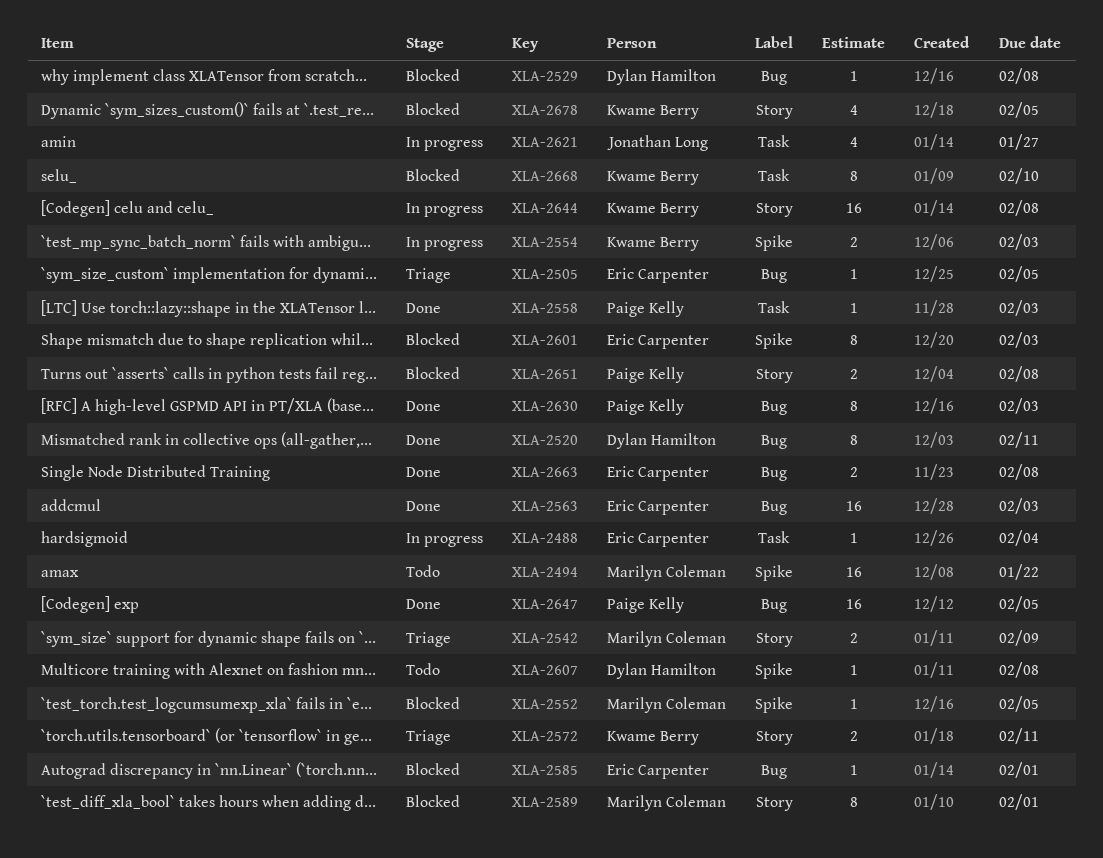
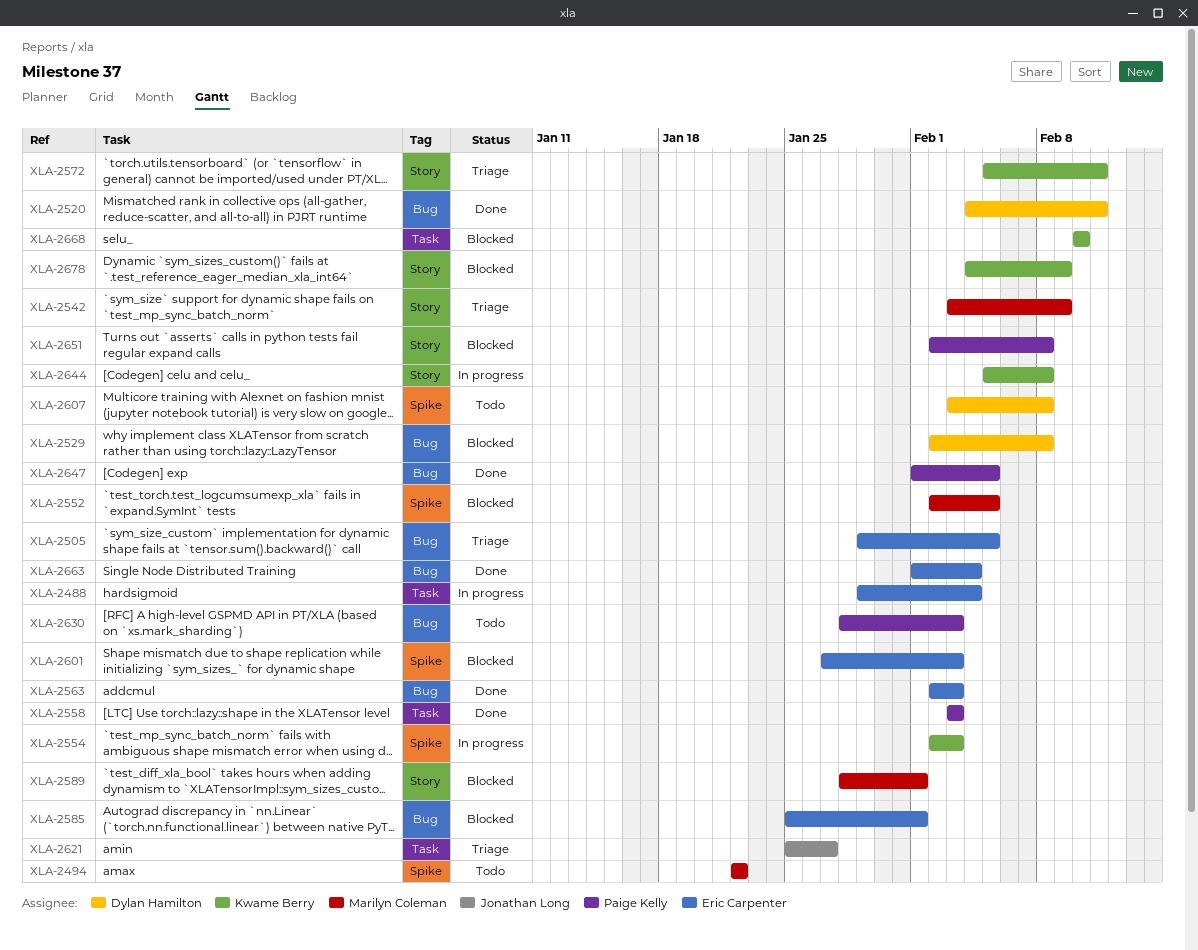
XLA-2621, status: In progress -> Triage
XLA-2630, status: Done -> Todo
XLA-2663, due: Feb 8 -> Feb 4
XLA-2678, due: Feb 5 -> Feb 9

